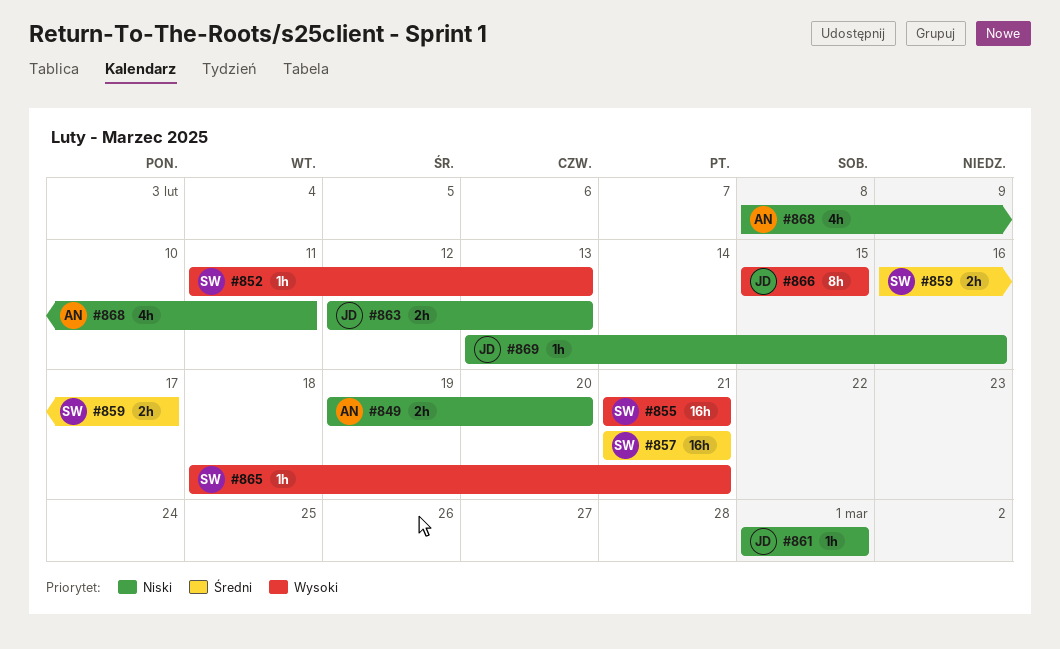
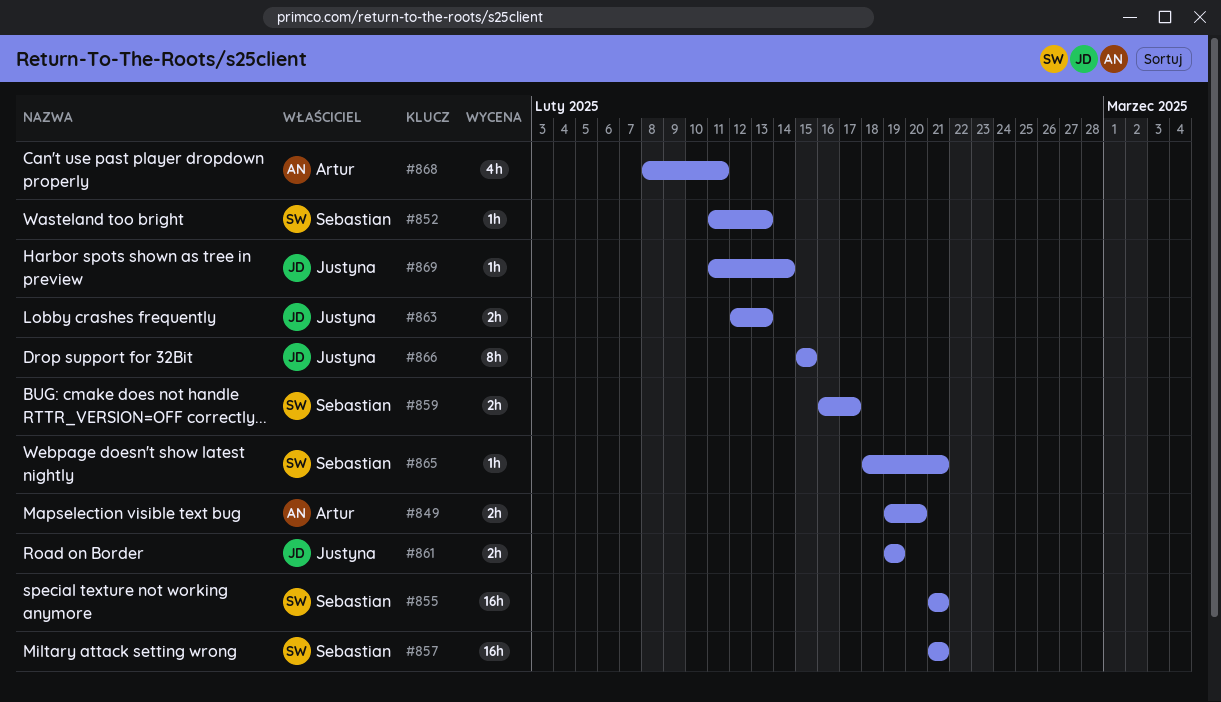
#861, estimate: 1h -> 2h
#861, start: Mar 1 -> Feb 19
#861, due: Mar 1 -> Feb 19
#869, start: Feb 13 -> Feb 11
#869, due: Feb 16 -> Feb 14

